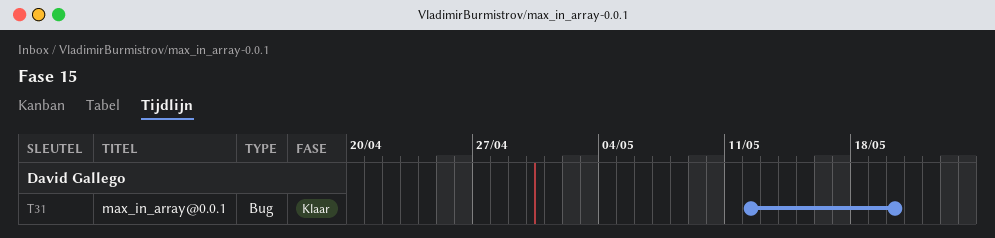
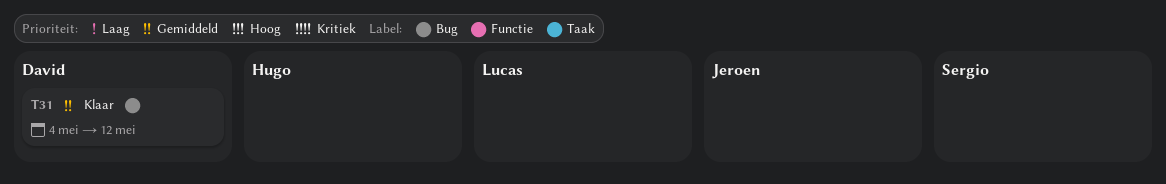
T31, start: May 12 -> May 4
T31, due: May 20 -> May 12

